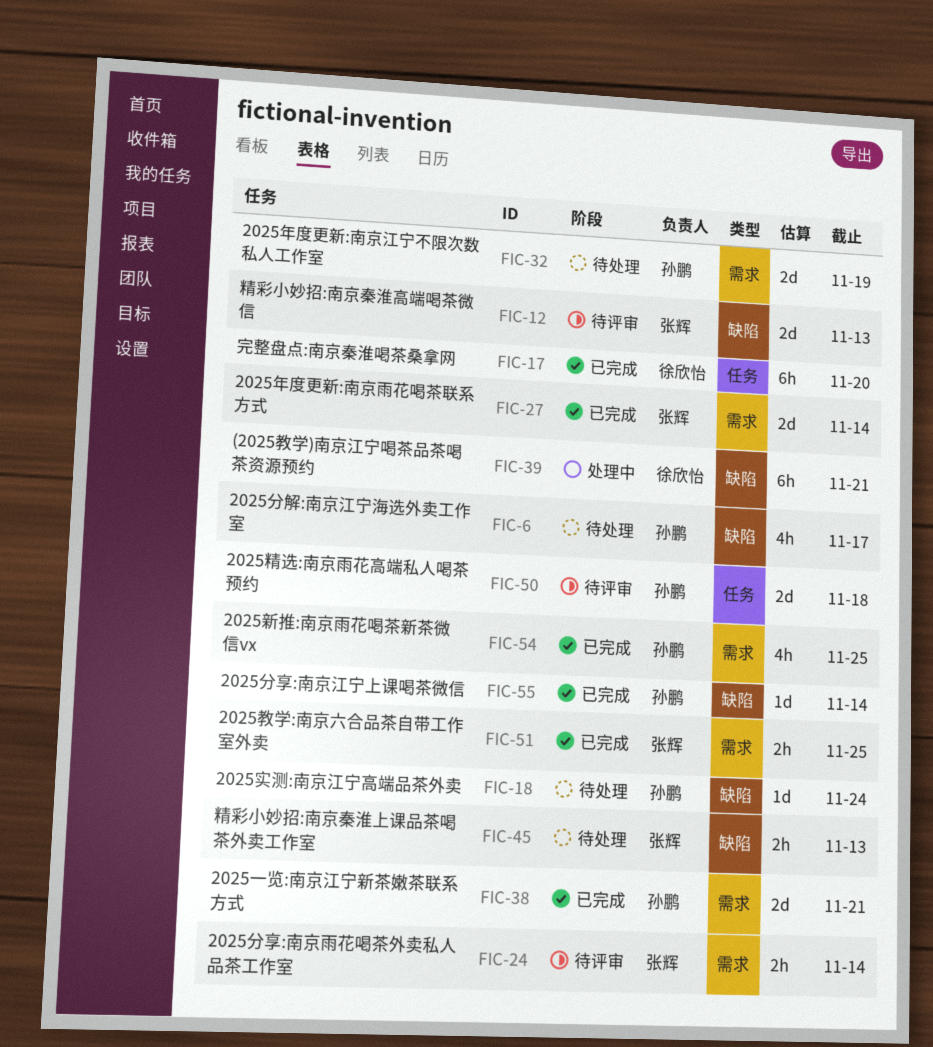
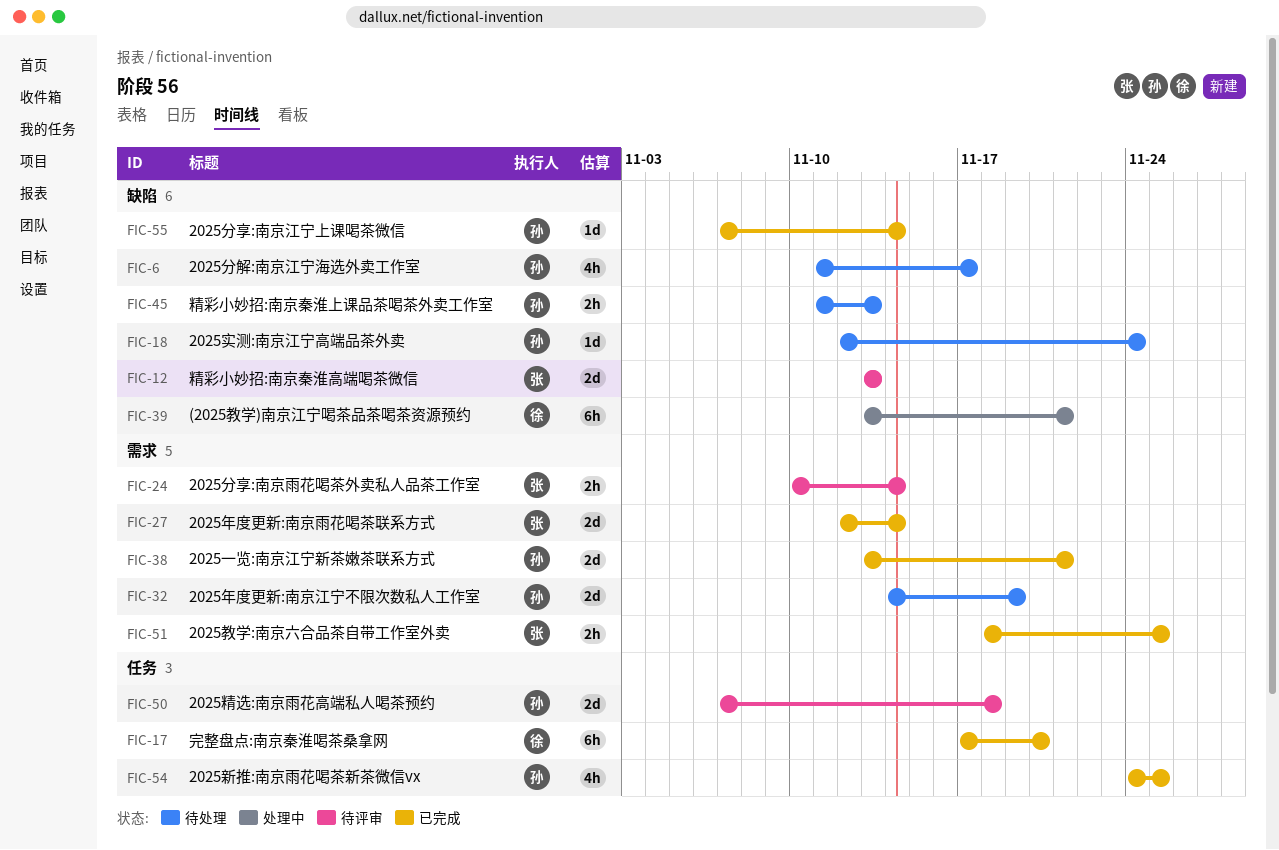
FIC-45, owner: 张辉 -> 孙鹏
FIC-54, label: 需求 -> 任务

